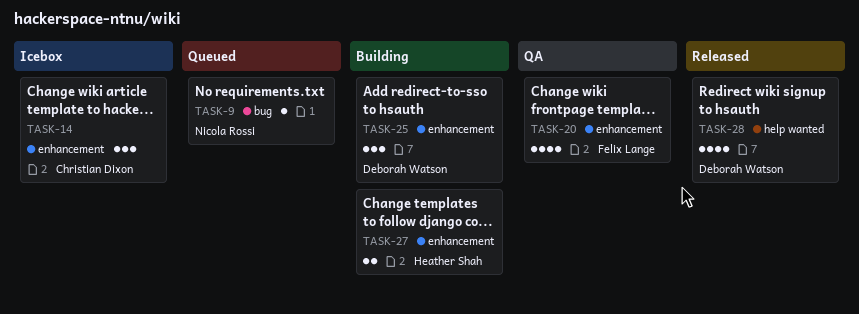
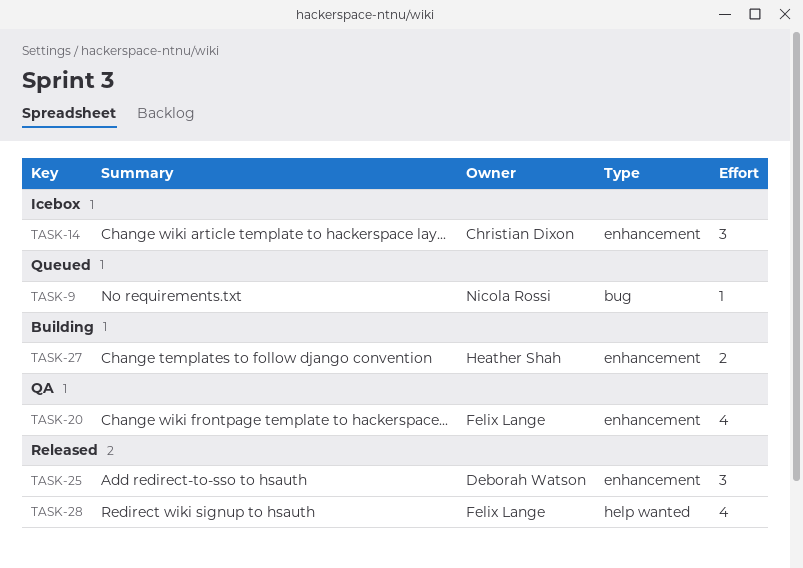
TASK-25, status: Building -> Released
TASK-28, owner: Deborah Watson -> Felix Lange

